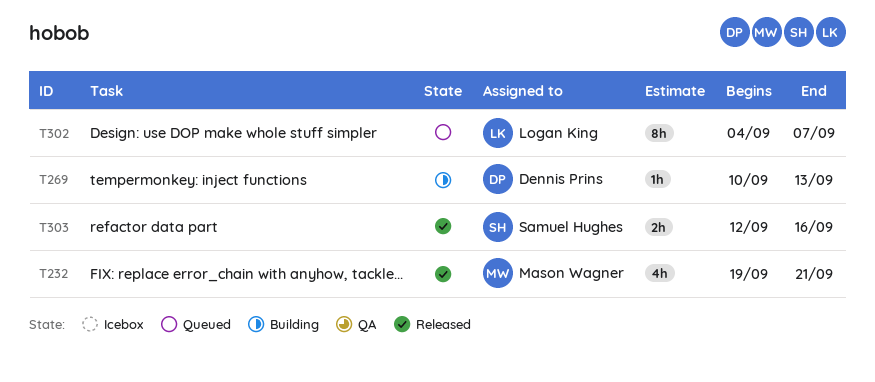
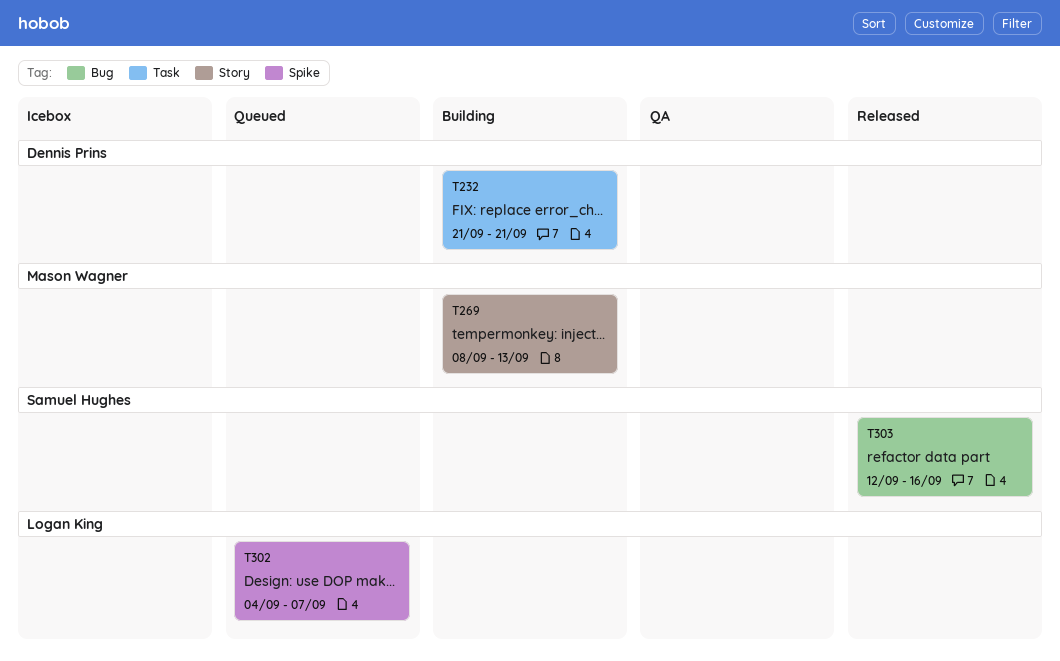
T232, status: Released -> Building
T232, owner: Mason Wagner -> Dennis Prins
T232, start: Sep 19 -> Sep 21
T269, owner: Dennis Prins -> Mason Wagner
T269, start: Sep 10 -> Sep 8

